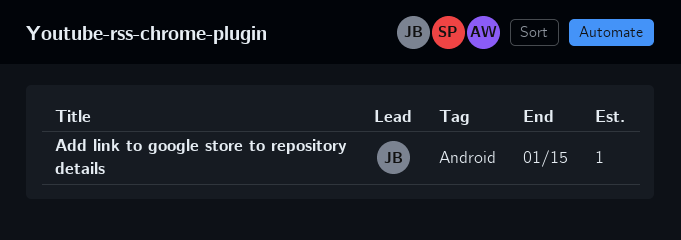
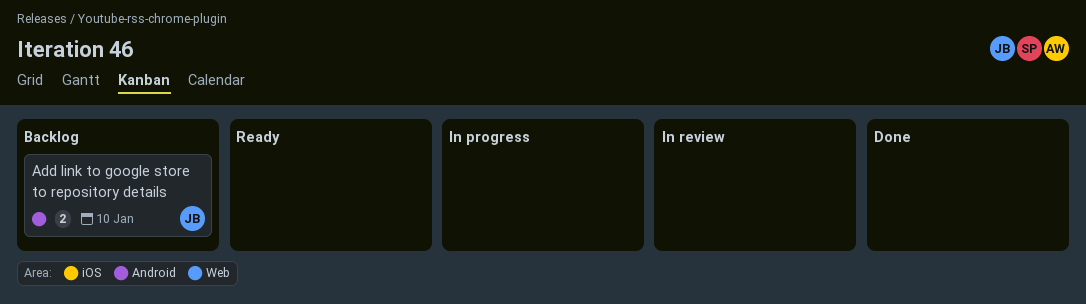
Add link to google store to repository details, estimate: 1 -> 2
Add link to google store to repository details, due: Jan 15 -> Jan 10

